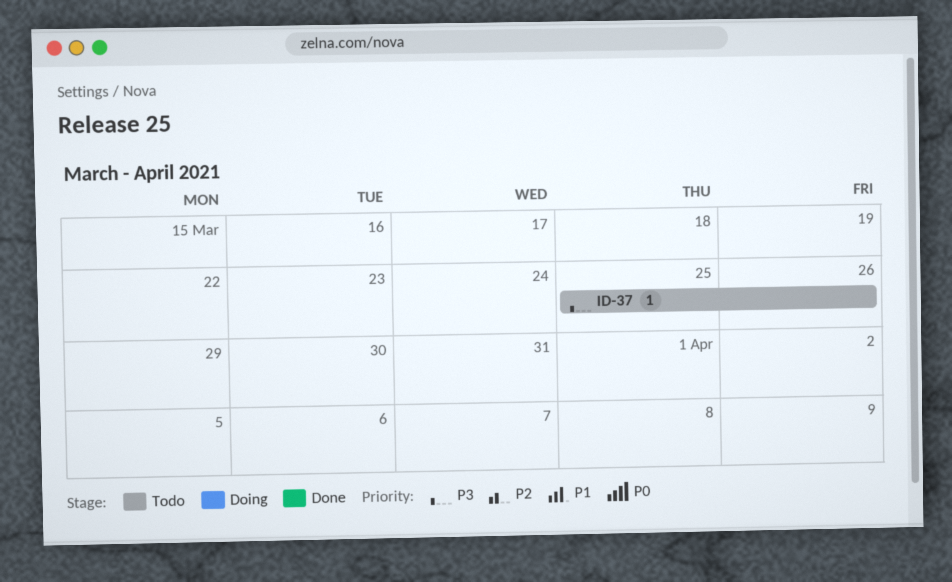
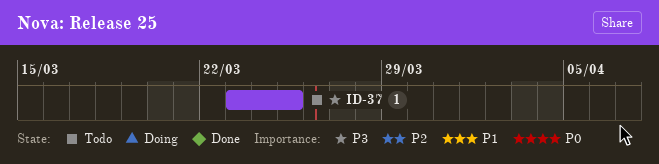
ID-37, start: Mar 25 -> Mar 23
ID-37, due: Mar 26 -> Mar 25

